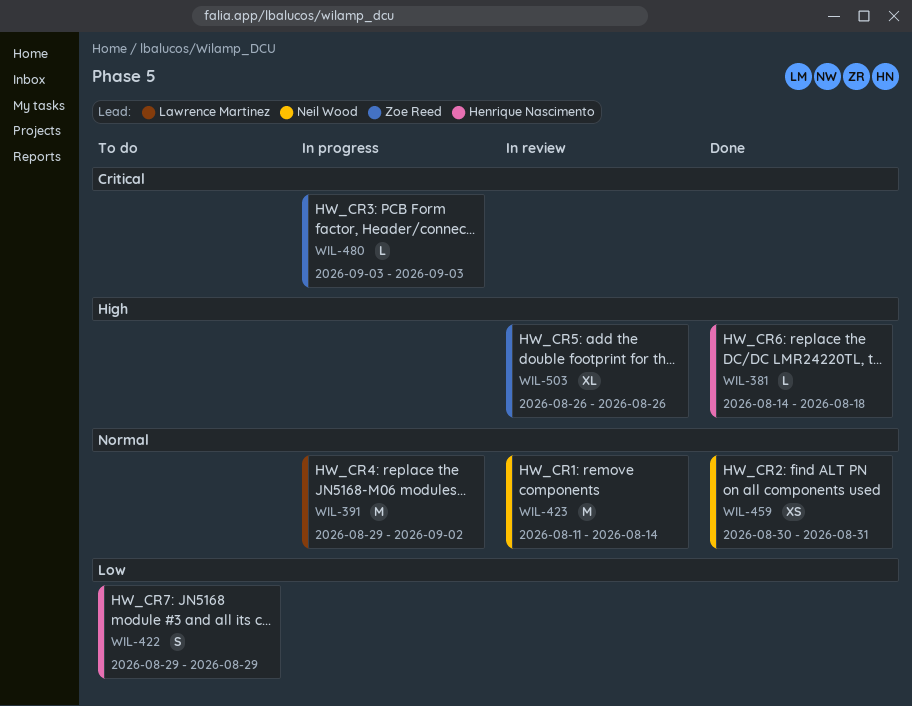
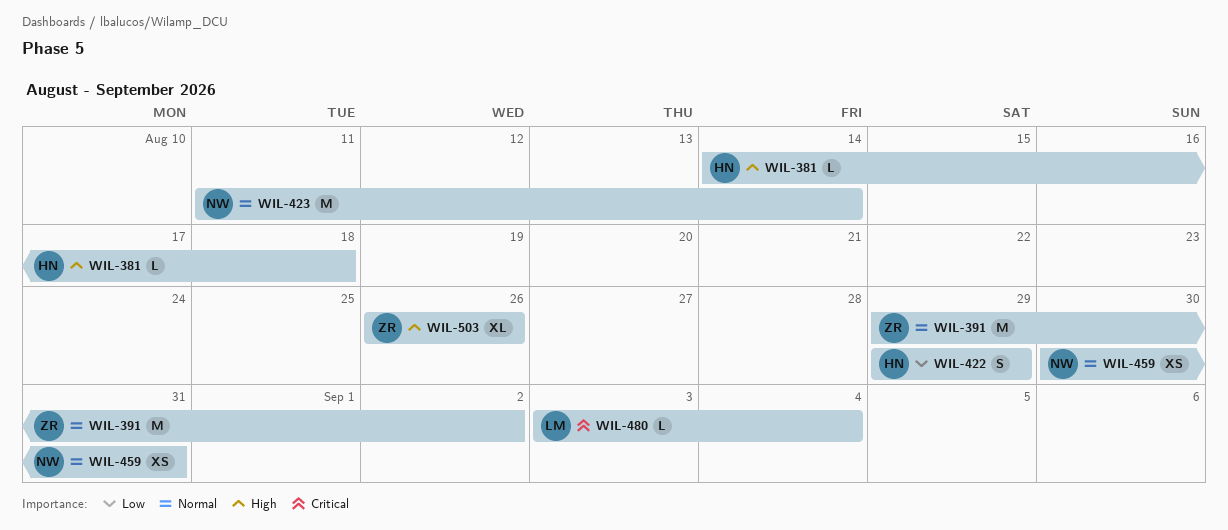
WIL-391, owner: Lawrence Martinez -> Zoe Reed
WIL-480, owner: Zoe Reed -> Lawrence Martinez
WIL-480, due: Sep 3 -> Sep 4

